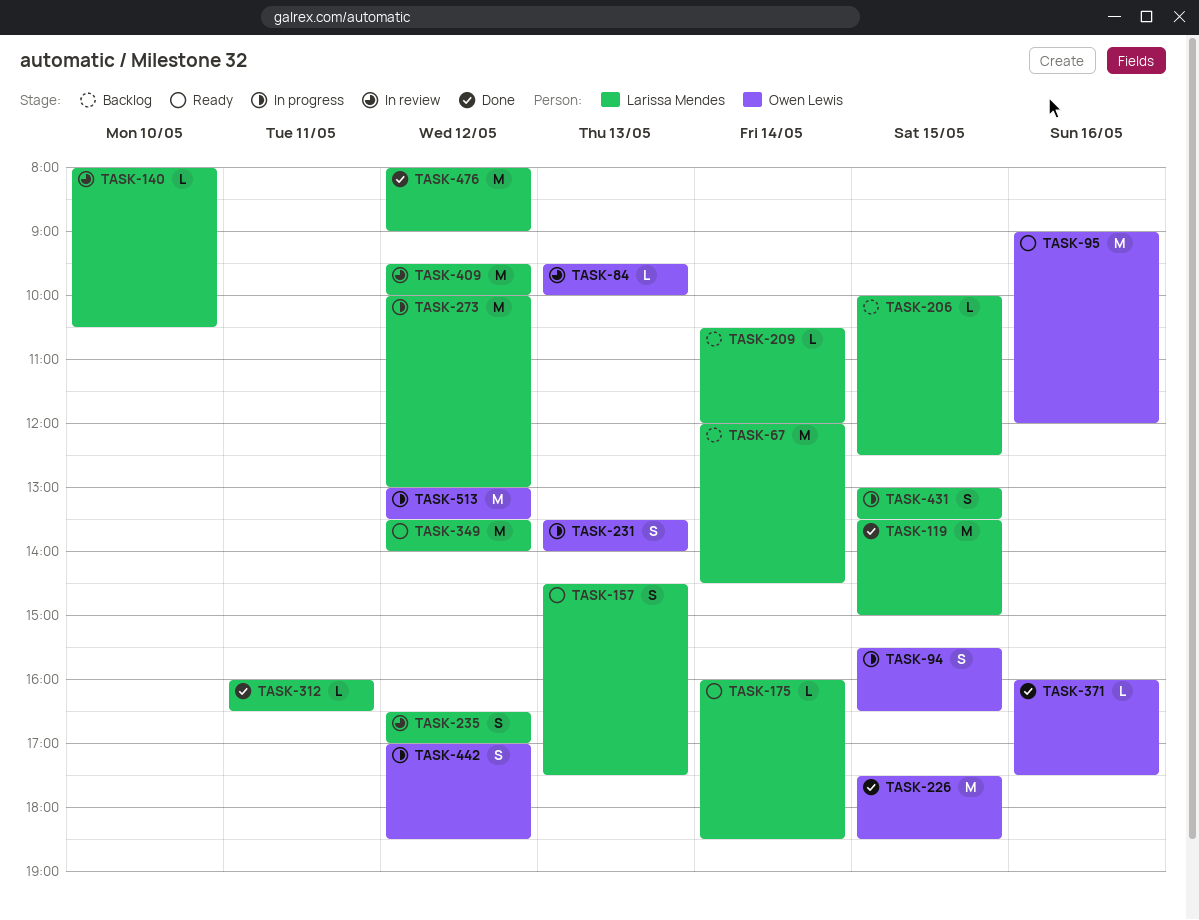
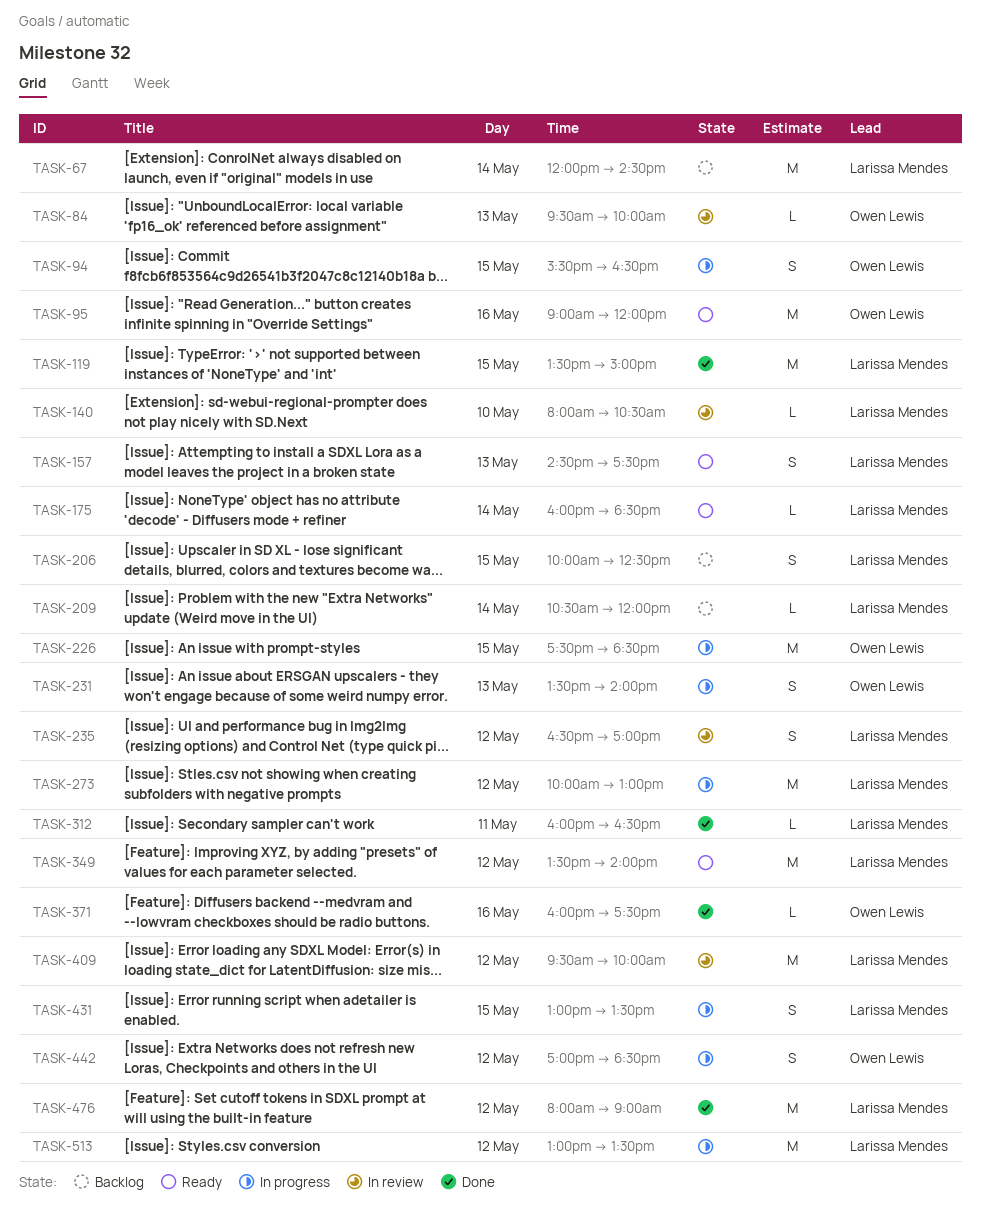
TASK-206, estimate: L -> S
TASK-226, status: Done -> In progress
TASK-513, owner: Owen Lewis -> Larissa Mendes

